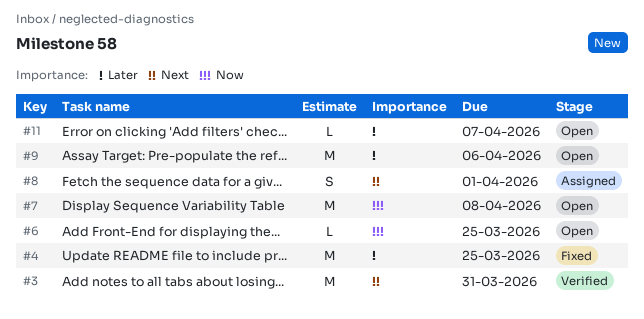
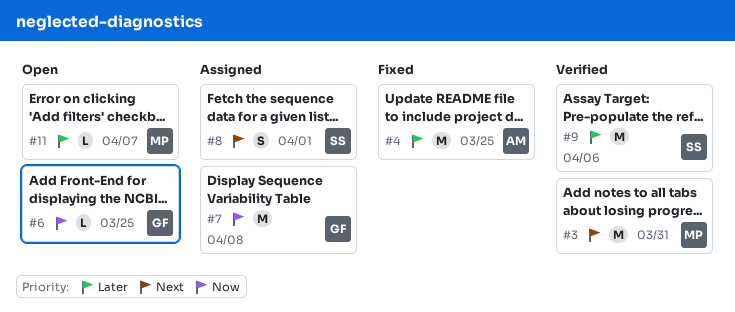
#7, status: Open -> Assigned
#9, status: Open -> Verified

